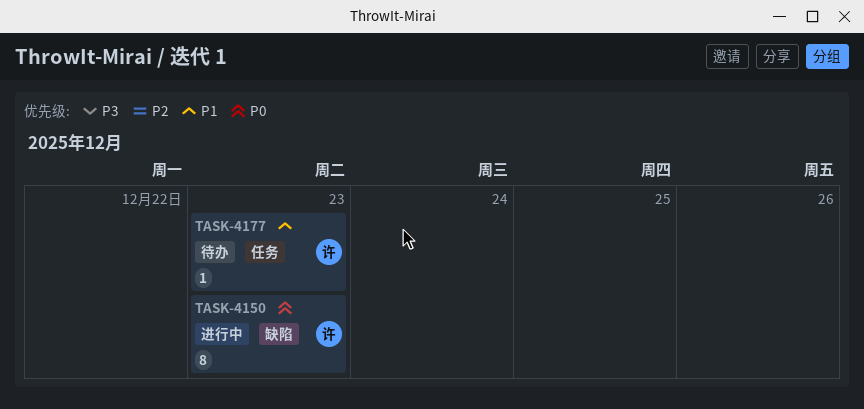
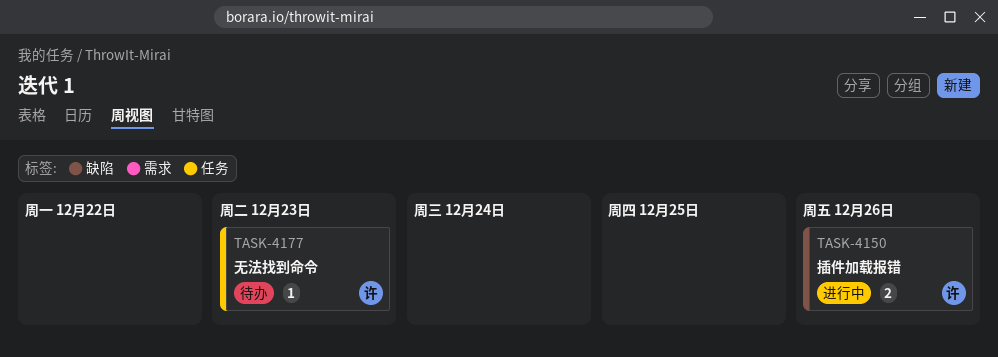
TASK-4150, estimate: 8 -> 2
TASK-4150, due: Dec 23 -> Dec 26

